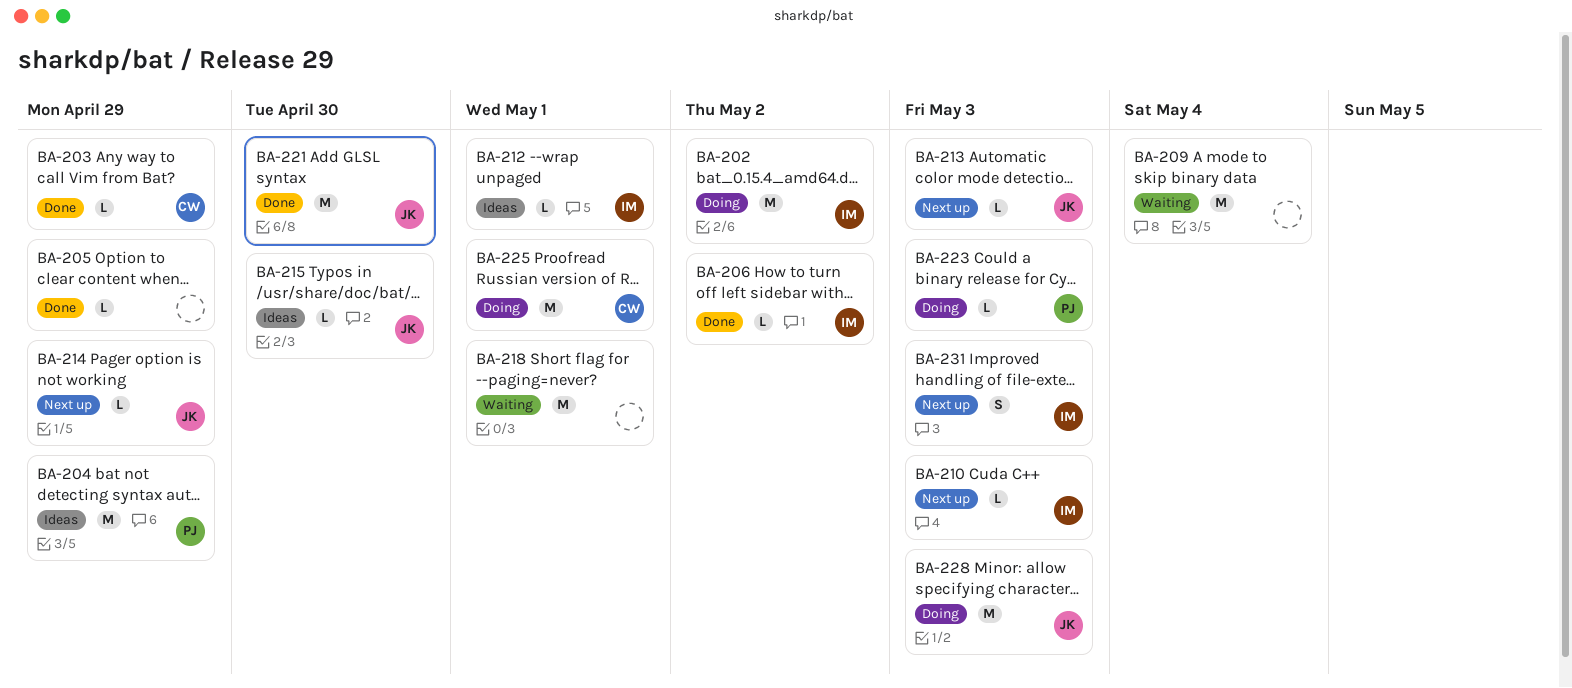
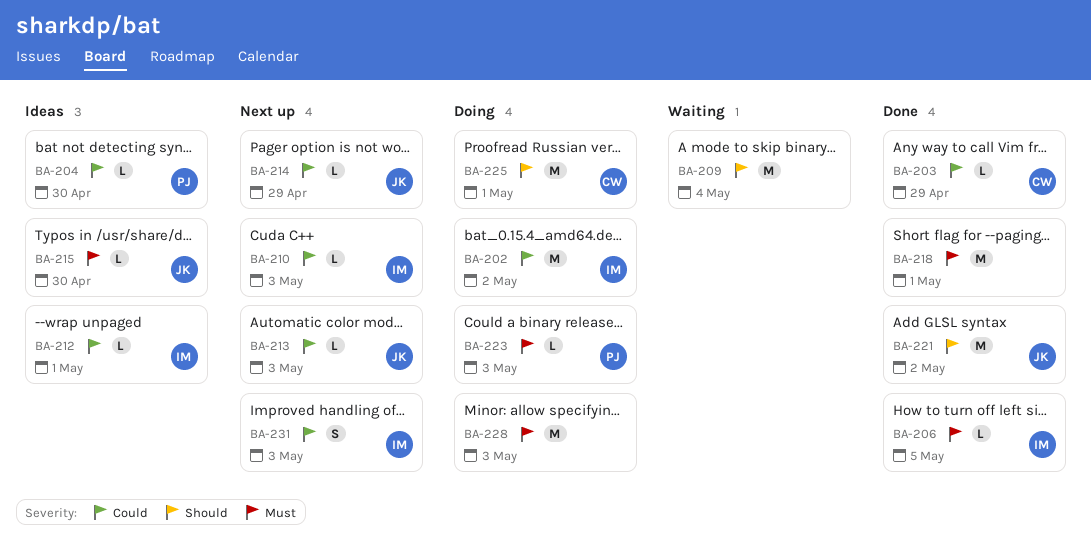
BA-204, estimate: M -> L
BA-204, due: Apr 29 -> Apr 30
BA-205: present -> none
BA-206, due: May 2 -> May 5
BA-218, status: Waiting -> Done
BA-221, due: Apr 30 -> May 2
BA-228, owner: JK -> none

